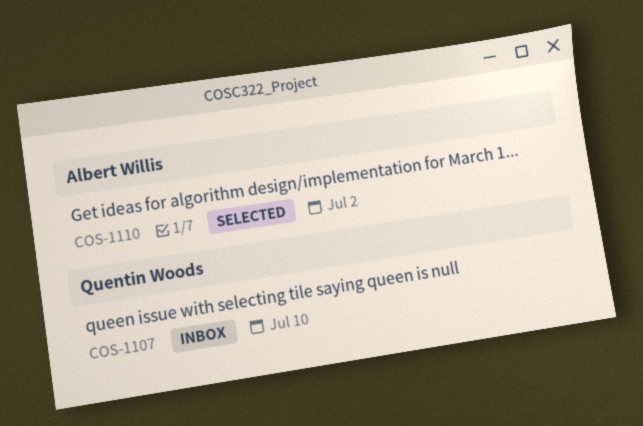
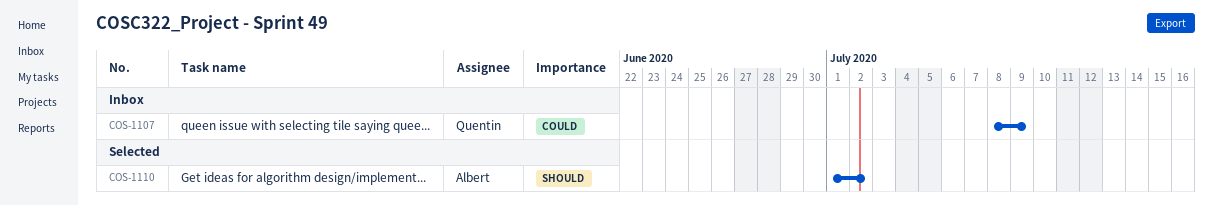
COS-1107, due: Jul 10 -> Jul 9

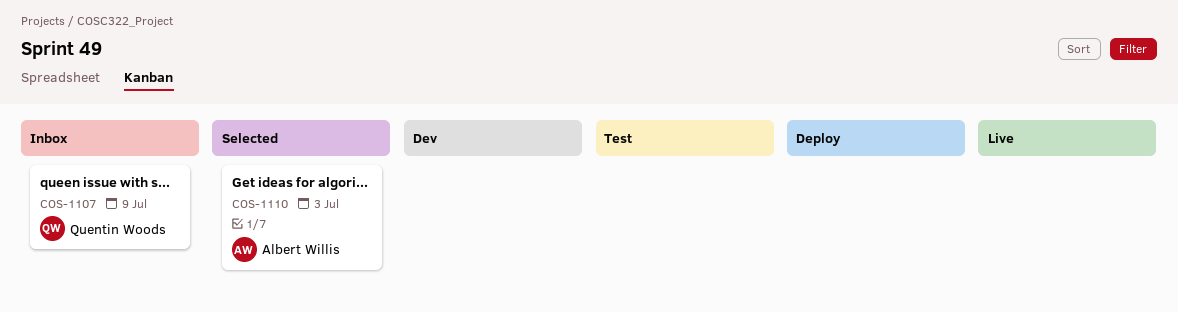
COS-1110, due: Jul 2 -> Jul 3

